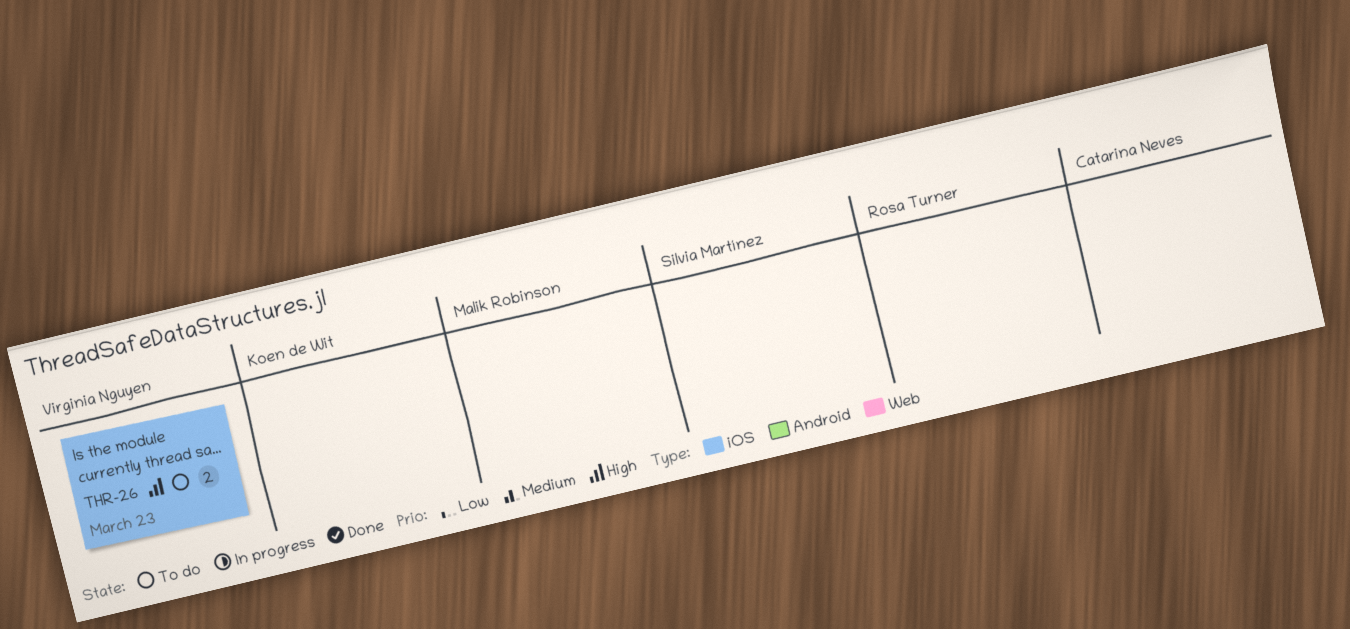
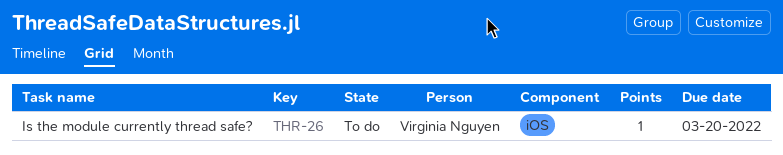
THR-26, estimate: 2 -> 1
THR-26, due: Mar 23 -> Mar 20

